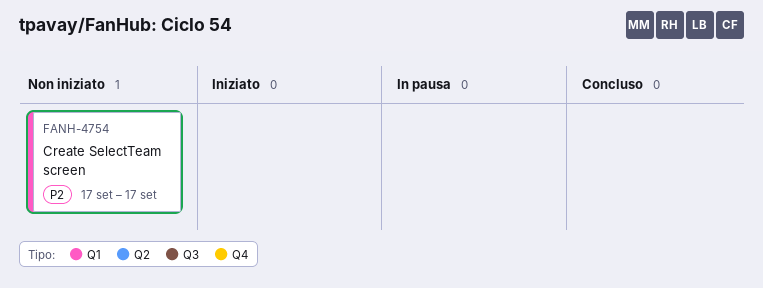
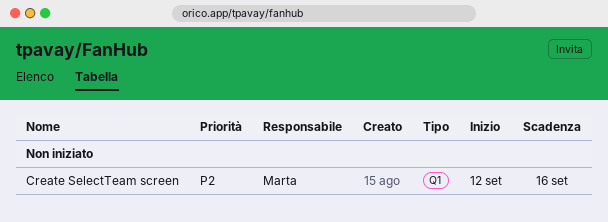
Create SelectTeam screen, start: Sep 17 -> Sep 12
Create SelectTeam screen, due: Sep 17 -> Sep 16

